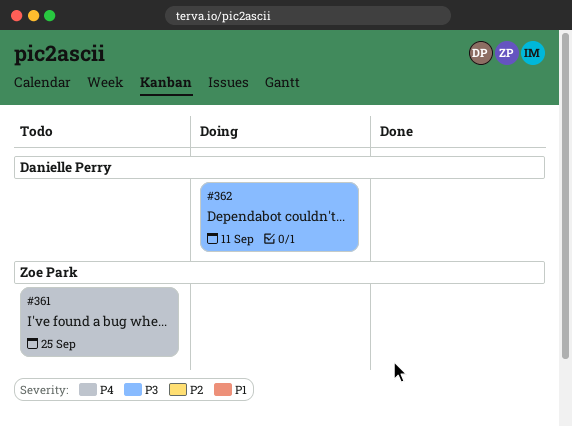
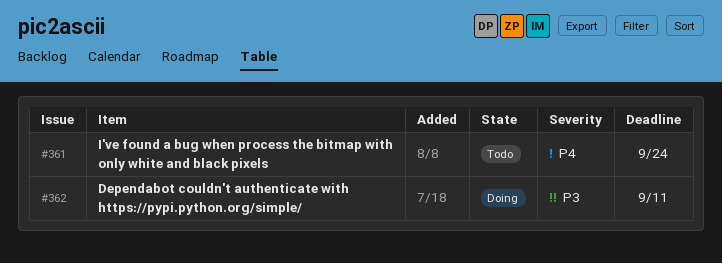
#361, due: Sep 25 -> Sep 24

